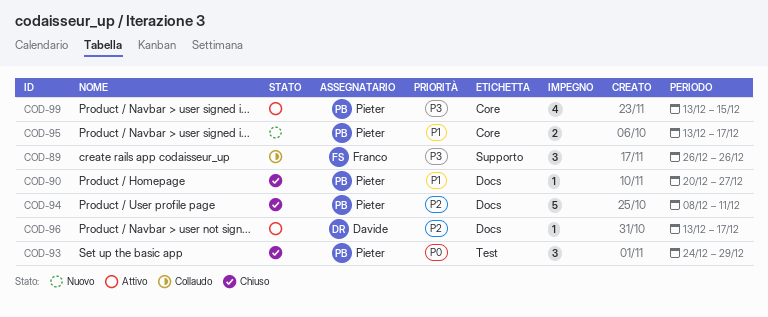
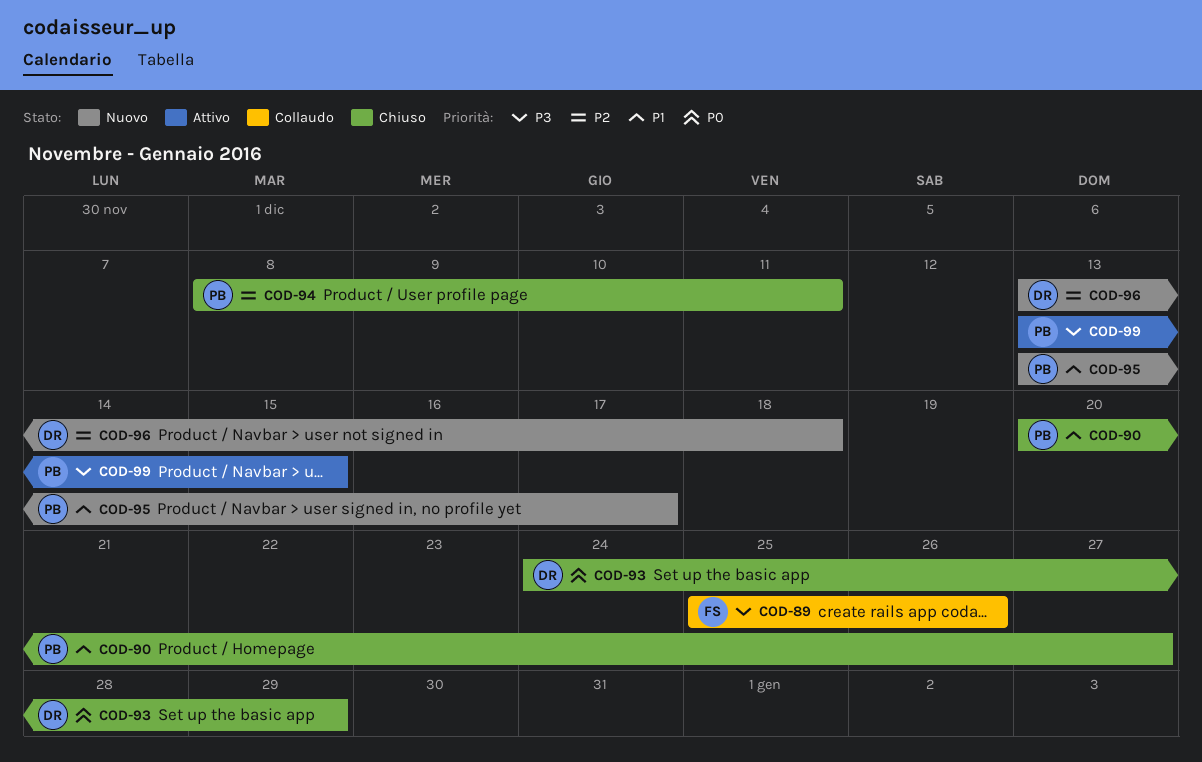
COD-89, start: Dec 26 -> Dec 25
COD-93, owner: Pieter -> Davide
COD-96, status: Attivo -> Nuovo
COD-96, due: Dec 17 -> Dec 18

